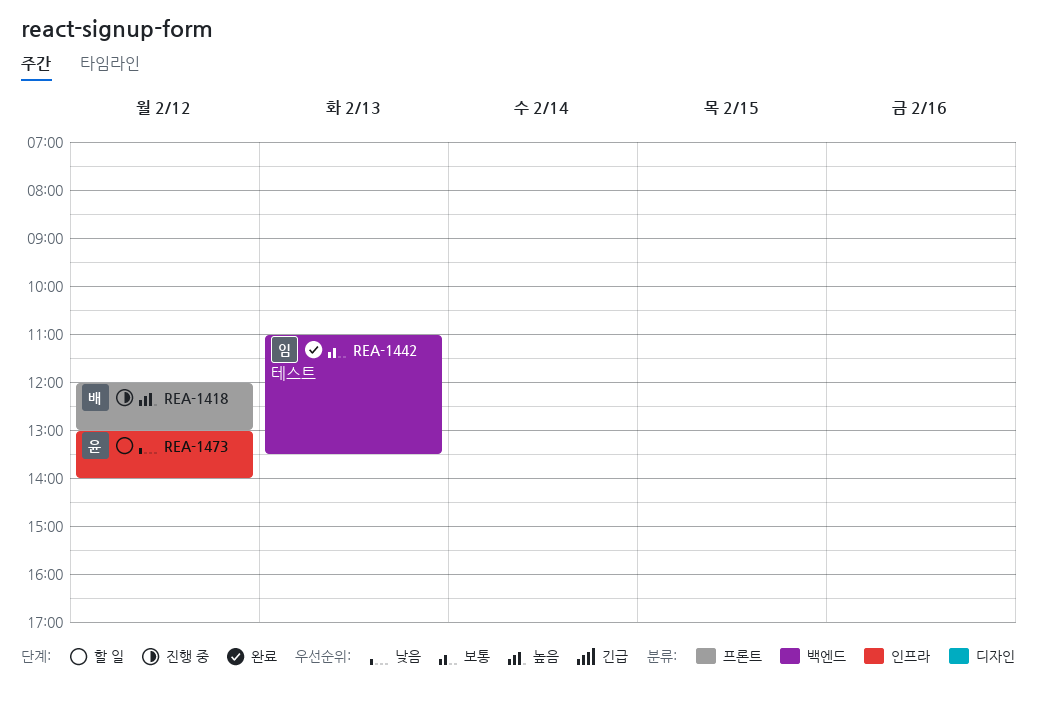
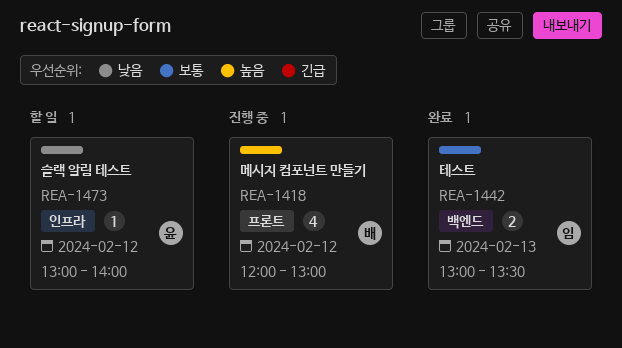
REA-1442, begins: 11:00 -> 13:00

